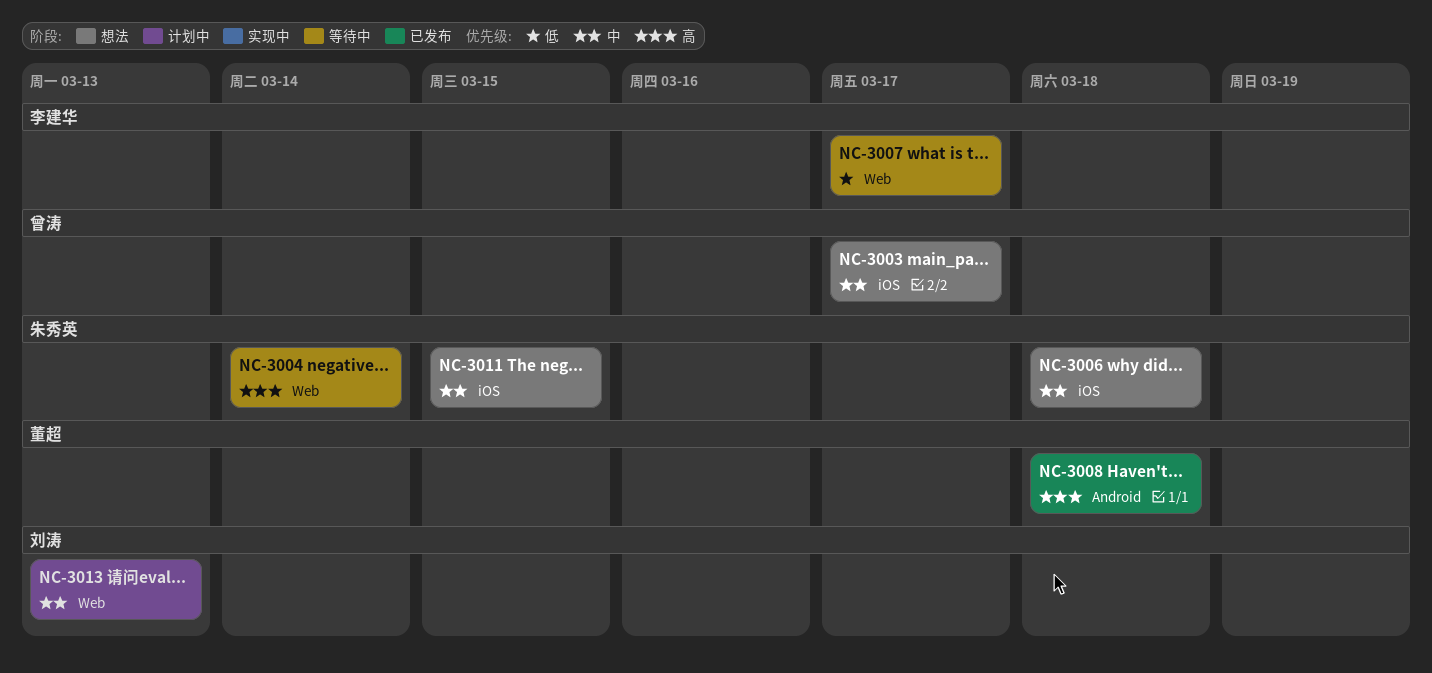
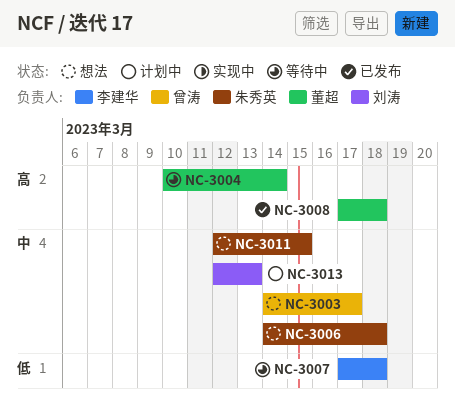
NC-3004, owner: 朱秀英 -> 董超
NC-3007, due: Mar 17 -> Mar 18

